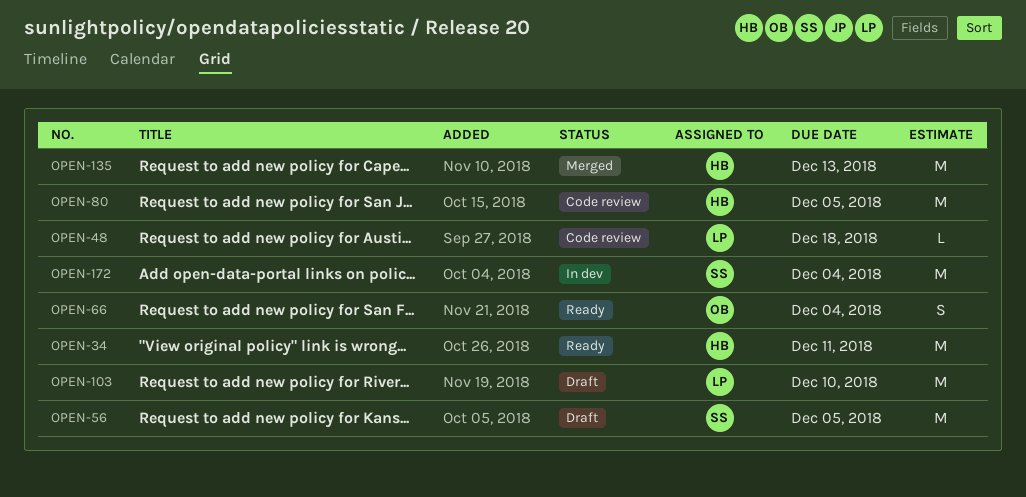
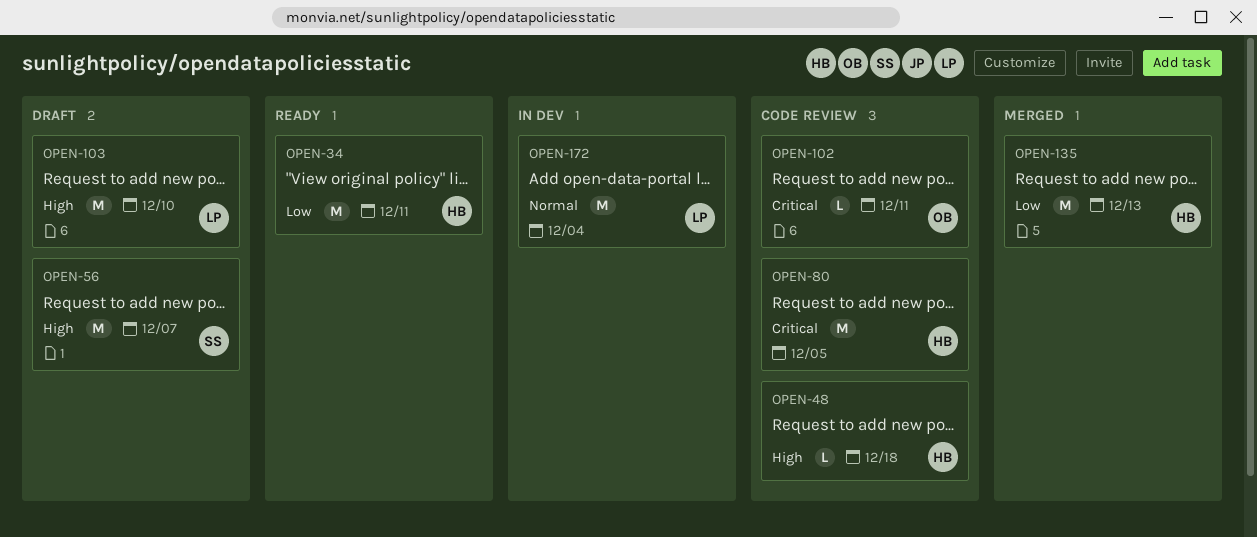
OPEN-48, owner: LP -> HB
OPEN-56, due: Dec 5 -> Dec 7
OPEN-66: present -> none
OPEN-102: none -> present
OPEN-172, owner: SS -> LP

